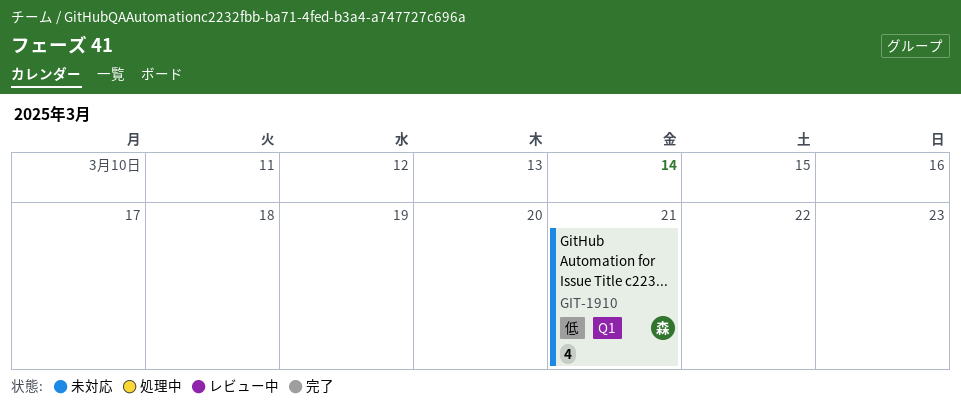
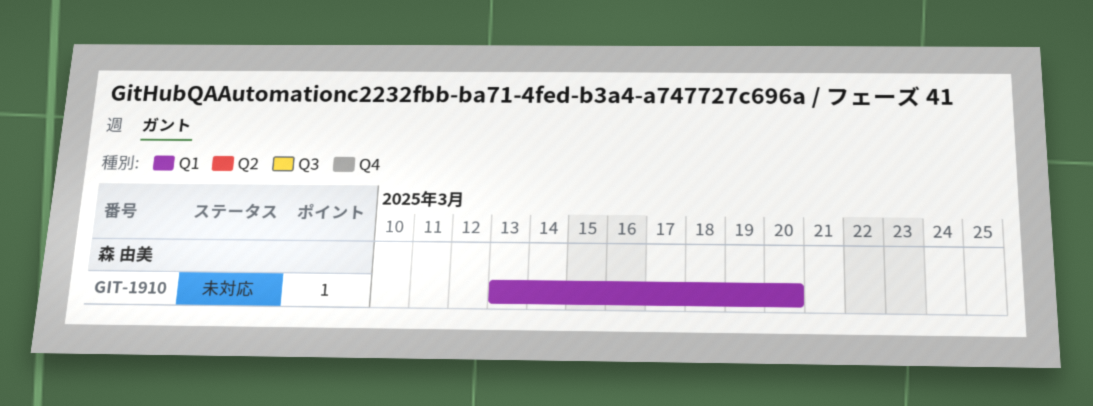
GIT-1910, estimate: 4 -> 1
GIT-1910, due: Mar 21 -> Mar 20

